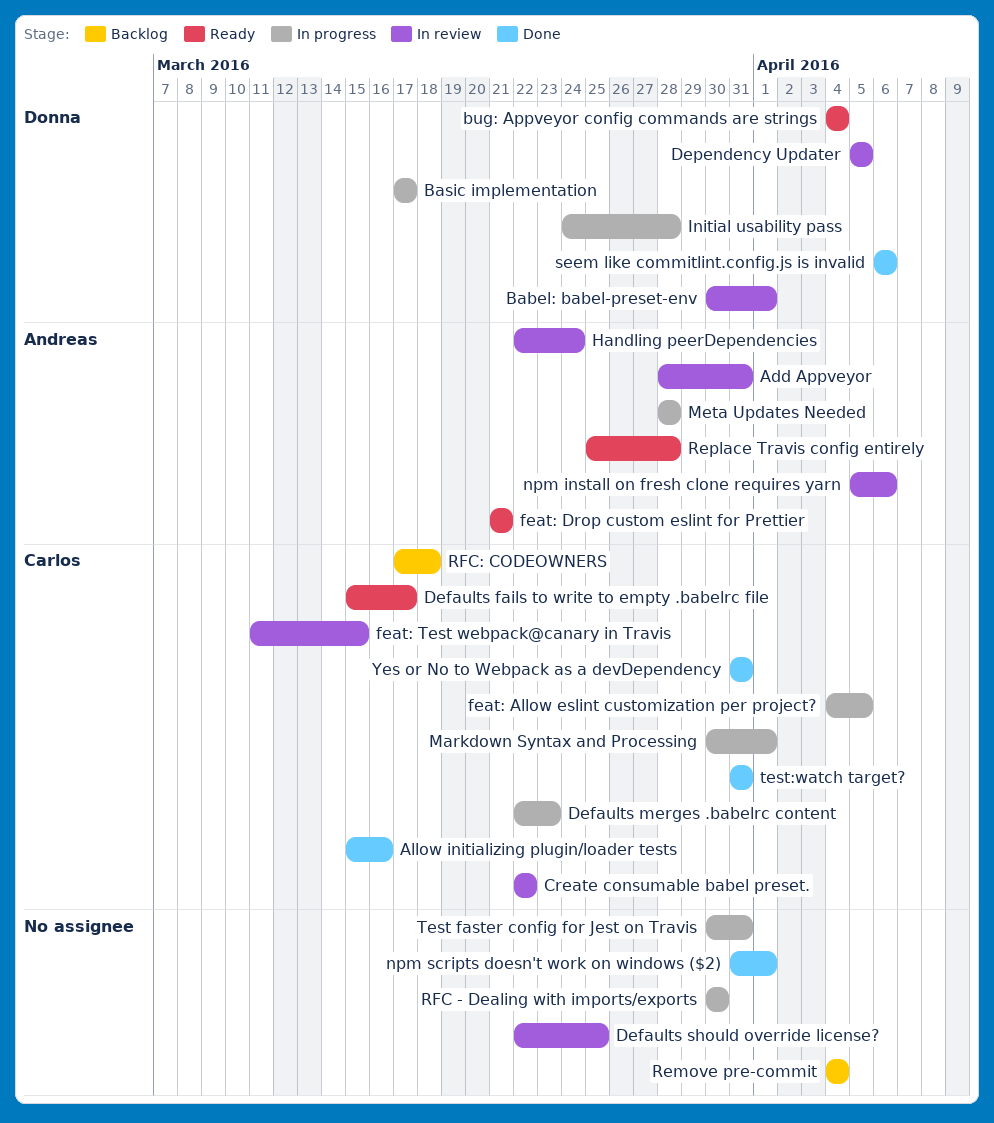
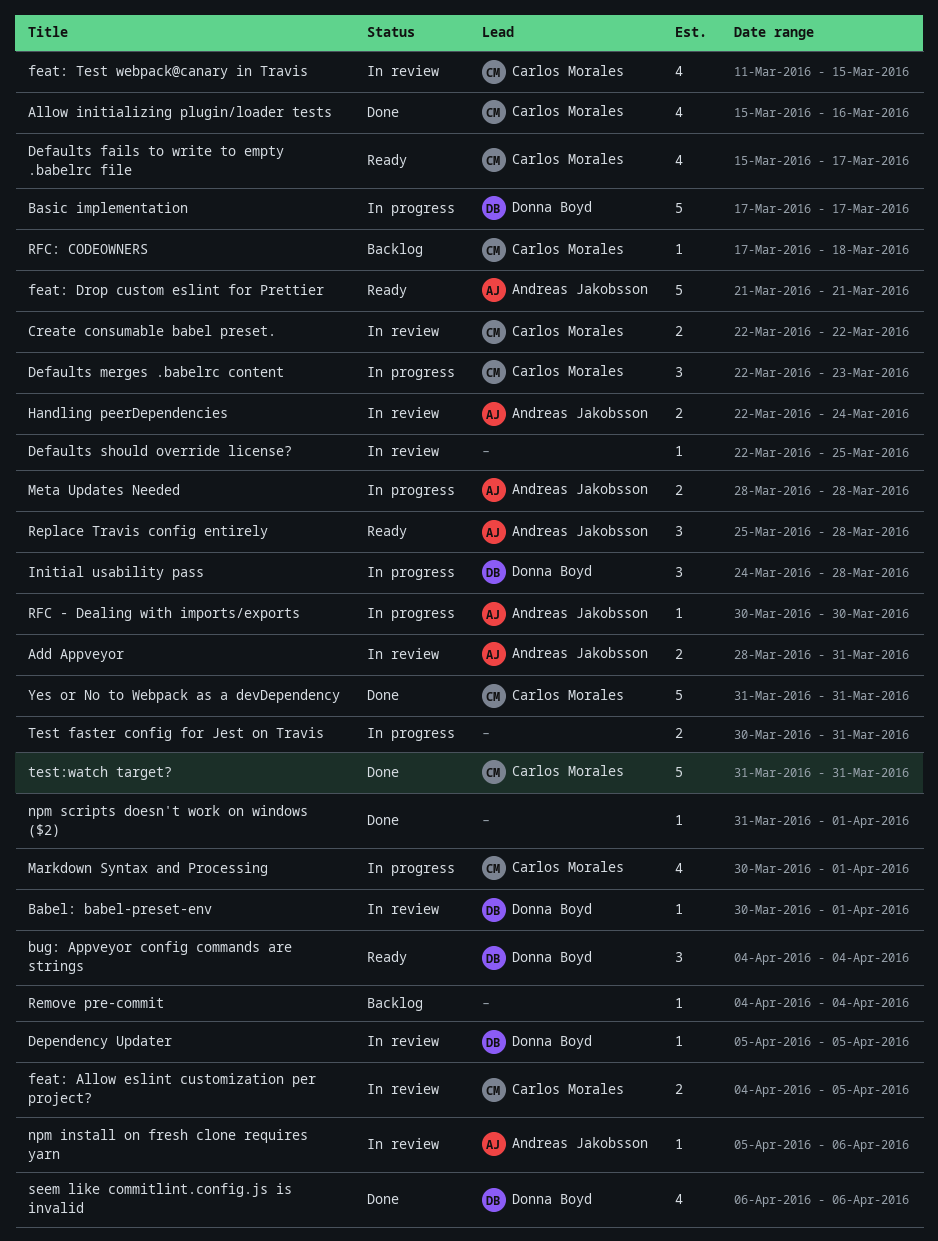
feat: Allow eslint customization per project?, status: In progress -> In review
RFC - Dealing with imports/exports, owner: none -> Andreas Jakobsson

